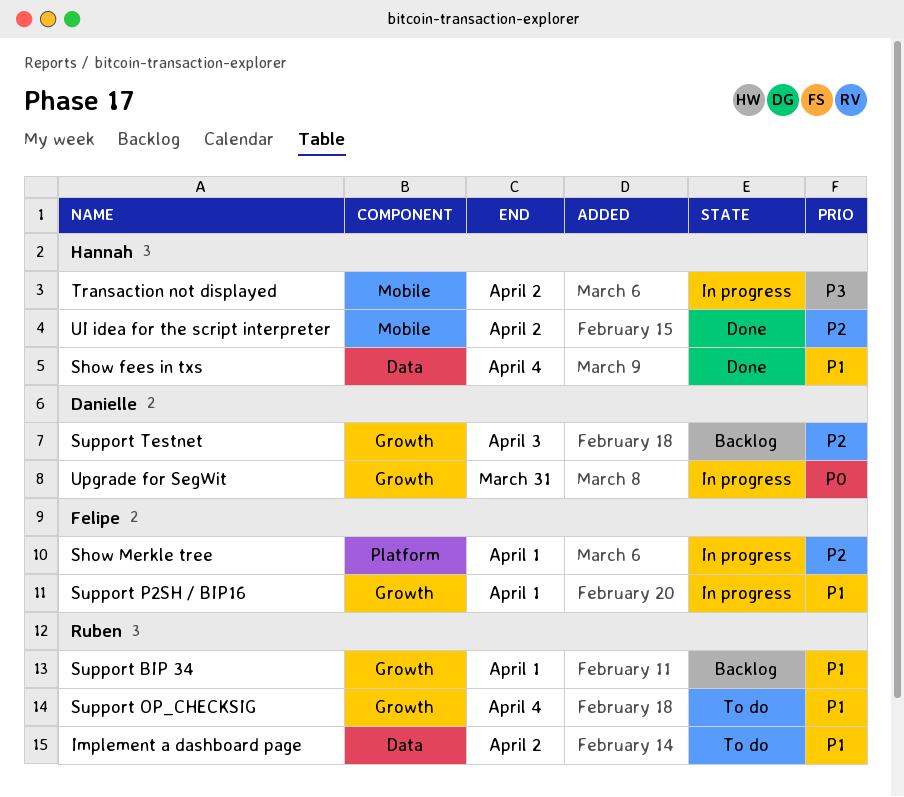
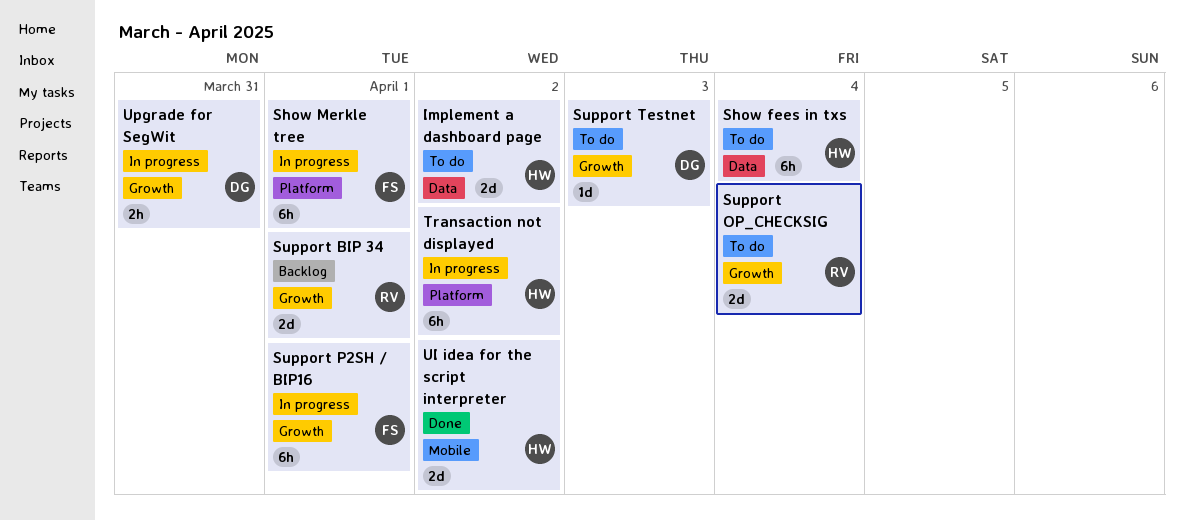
Implement a dashboard page, owner: Ruben -> Hannah
Show fees in txs, status: Done -> To do
Support Testnet, status: Backlog -> To do
Transaction not displayed, label: Mobile -> Platform

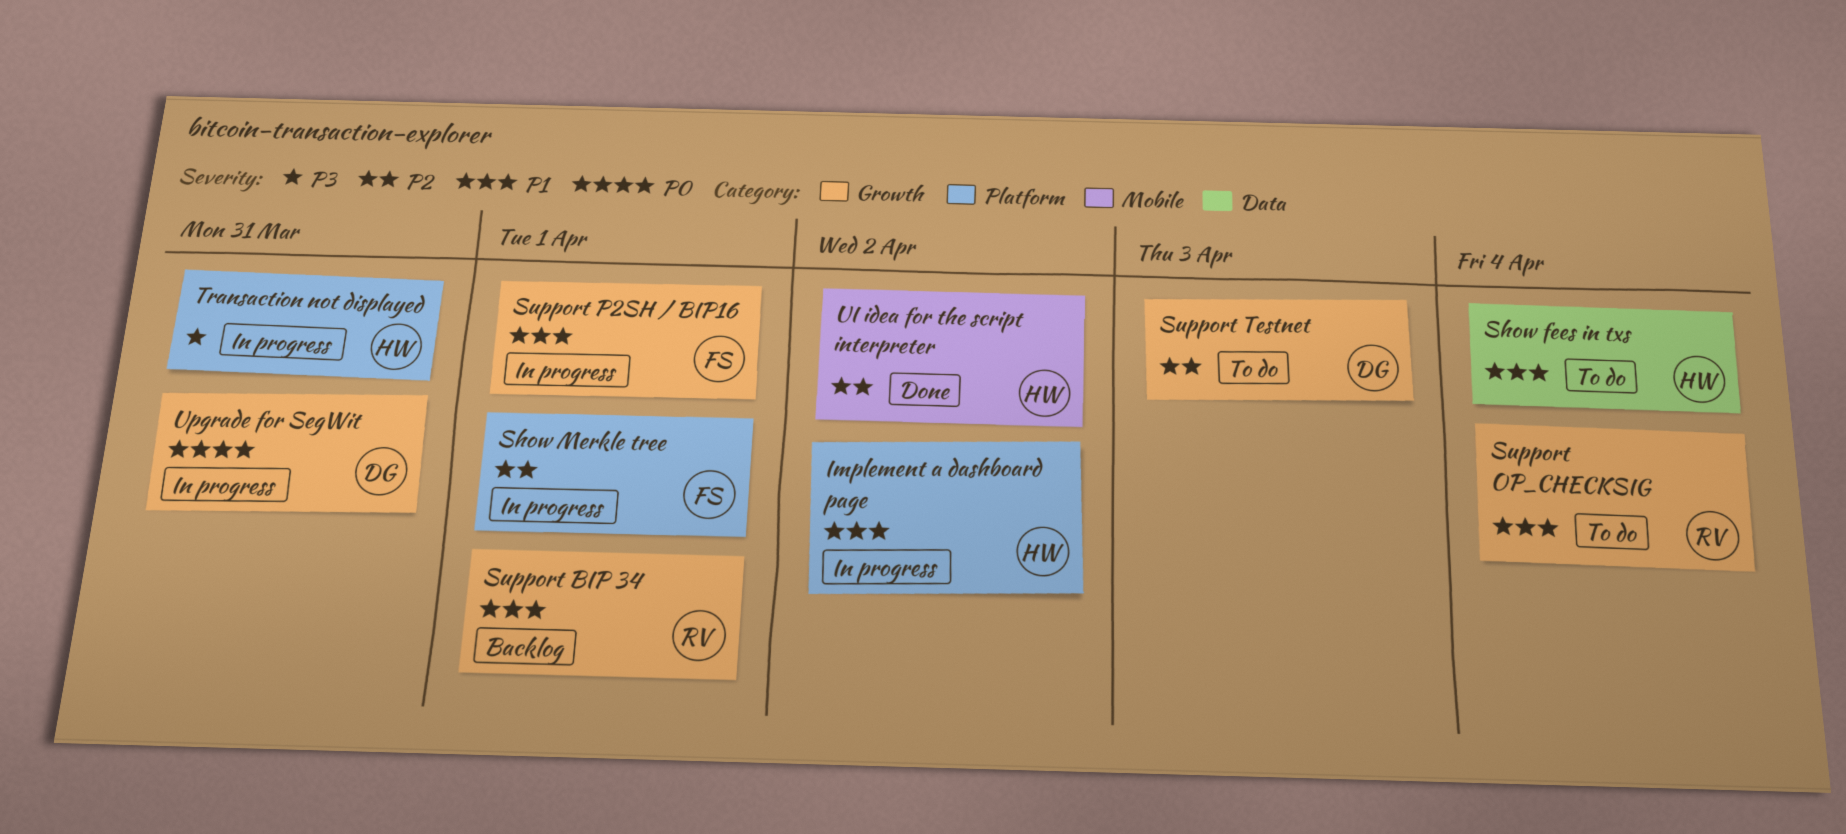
Implement a dashboard page, status: To do -> In progress
Implement a dashboard page, label: Data -> Platform
Transaction not displayed, due: Apr 2 -> Mar 31

